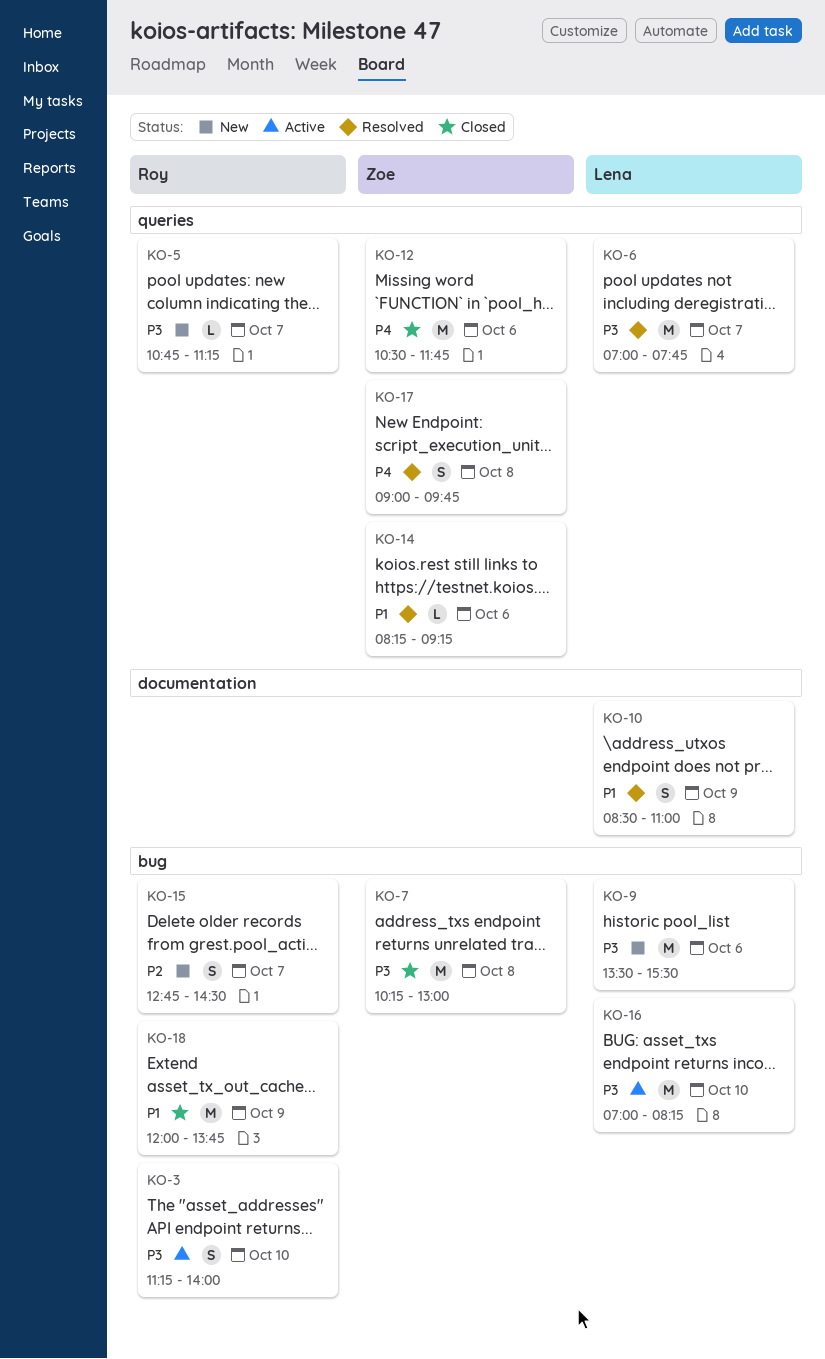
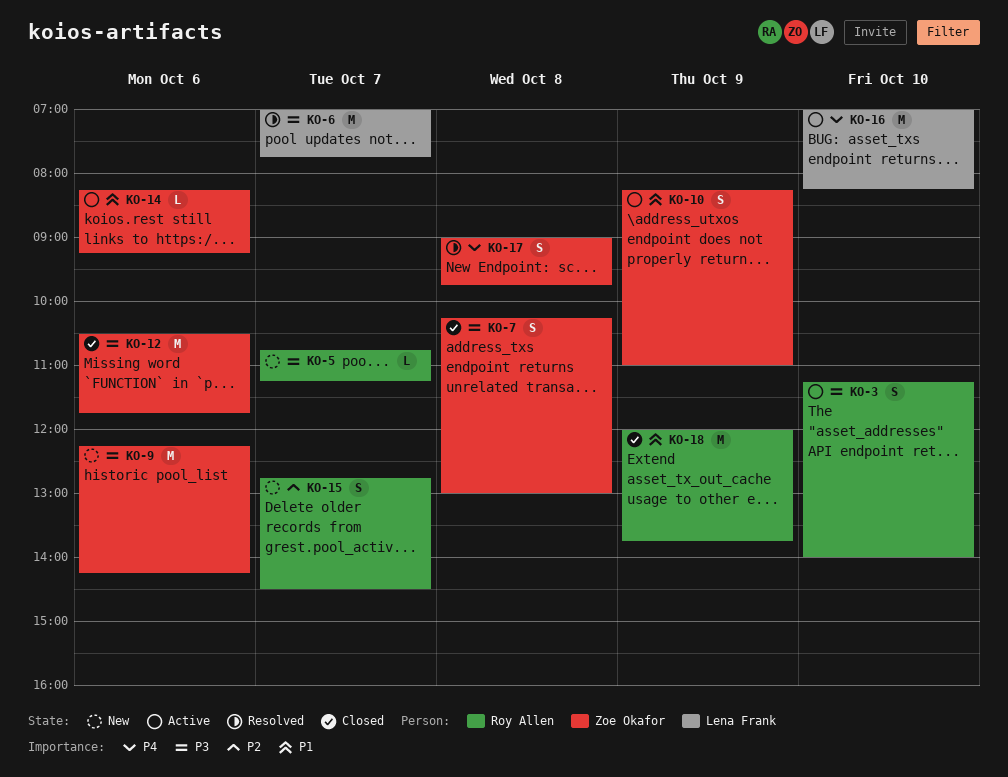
KO-7, estimate: M -> S
KO-9, owner: Lena Frank -> Zoe Okafor
KO-9, begins: 13:30 -> 12:15
KO-9, ends: 15:30 -> 14:15
KO-10, status: Resolved -> Active
KO-10, owner: Lena Frank -> Zoe Okafor
KO-10, begins: 08:30 -> 08:15
KO-12, priority: P4 -> P3
KO-14, status: Resolved -> Active
KO-16, priority: P3 -> P4

